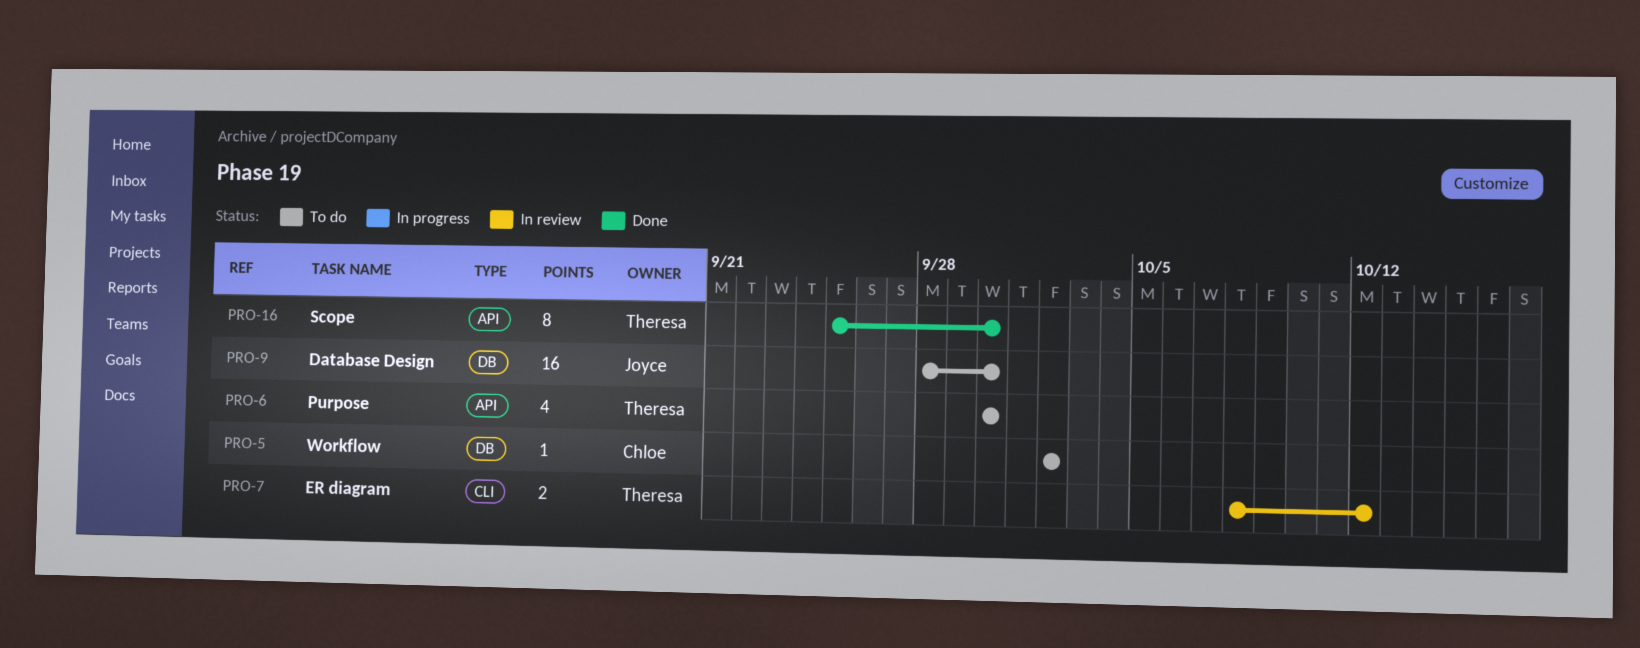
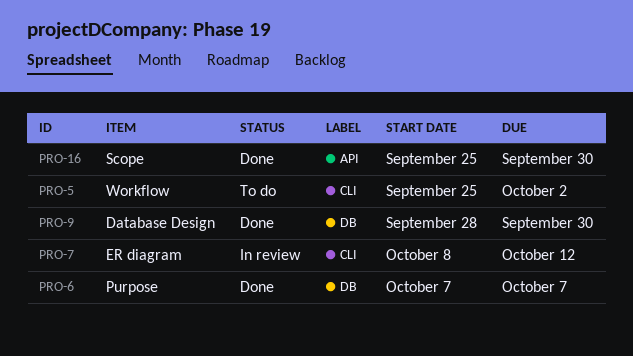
PRO-5, label: DB -> CLI
PRO-5, start: Oct 2 -> Sep 25
PRO-6, status: To do -> Done
PRO-6, label: API -> DB
PRO-6, start: Sep 30 -> Oct 7
PRO-6, due: Sep 30 -> Oct 7
PRO-9, status: To do -> Done

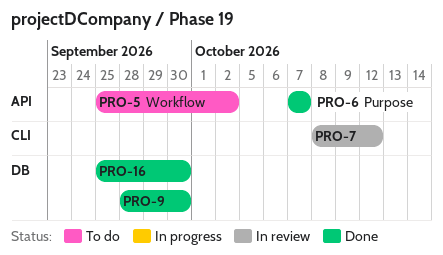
PRO-5, label: CLI -> API
PRO-6, label: DB -> API
PRO-16, label: API -> DB

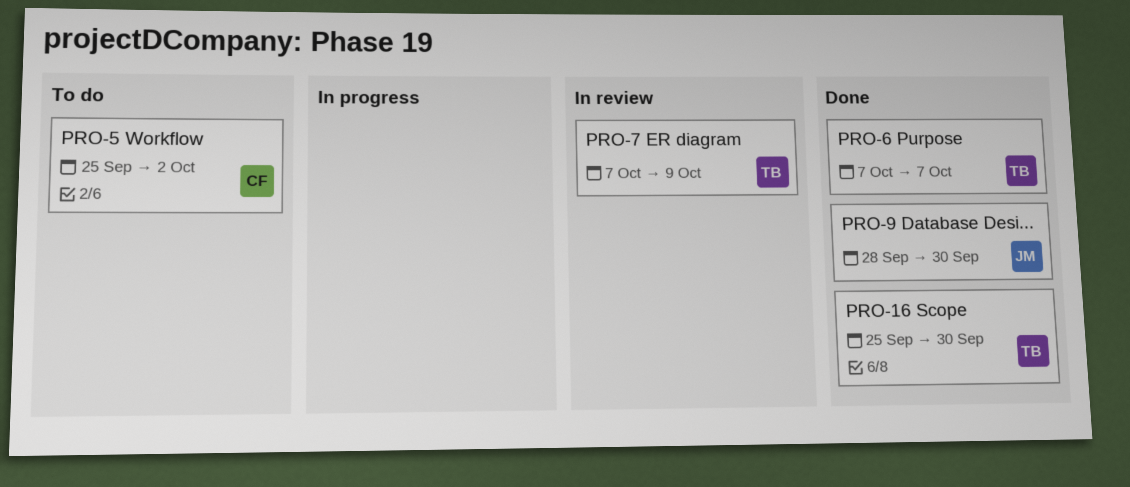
PRO-7, start: Oct 8 -> Oct 7
PRO-7, due: Oct 12 -> Oct 9

